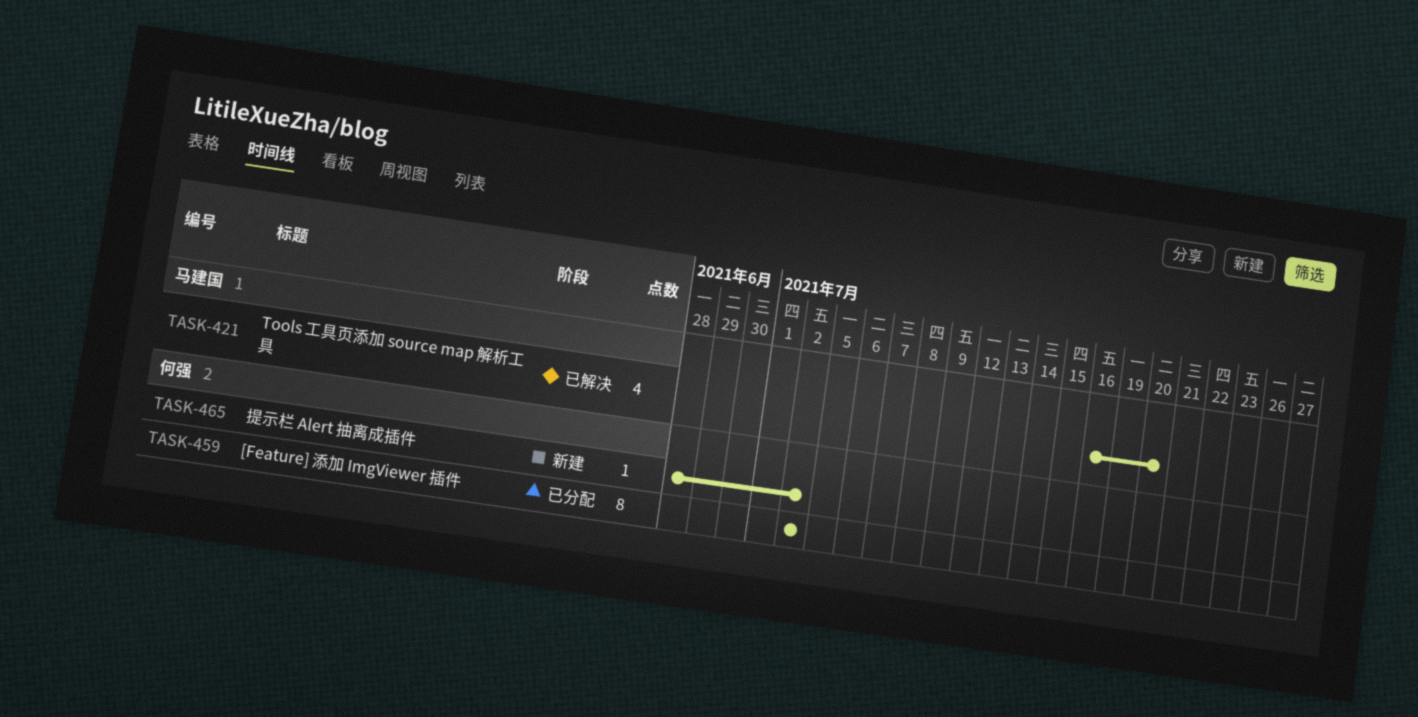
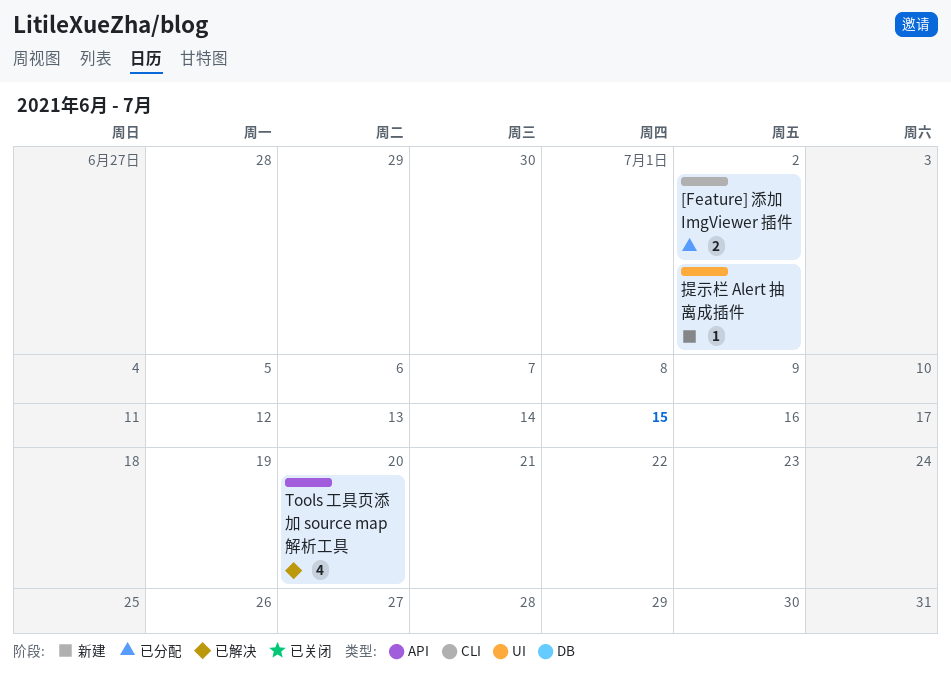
[Feature] 添加 ImgViewer 插件, estimate: 8 -> 2

